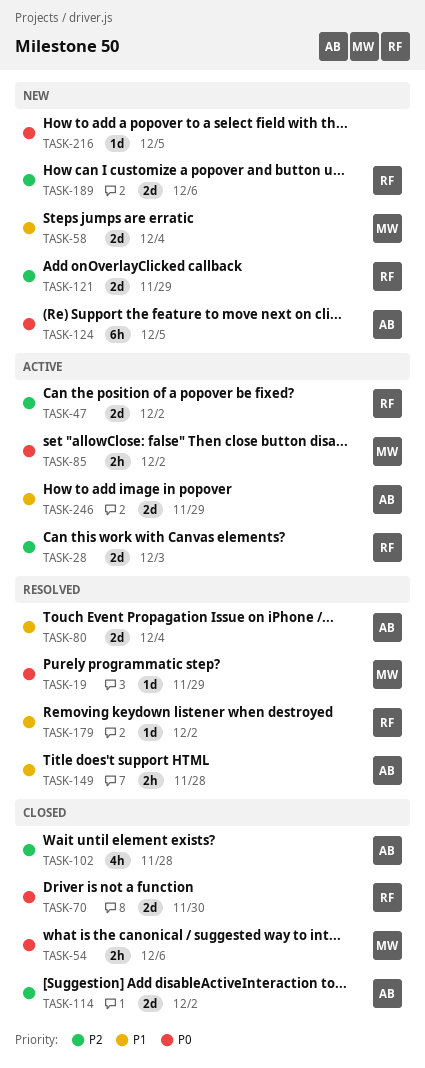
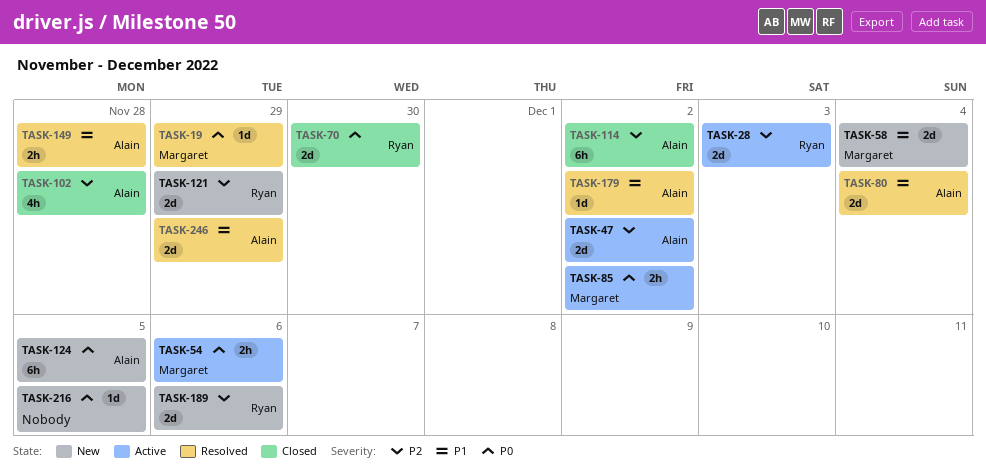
TASK-47, owner: Ryan -> Alain
TASK-54, status: Closed -> Active
TASK-114, estimate: 2d -> 6h
TASK-179, owner: Ryan -> Alain
TASK-246, status: Active -> Resolved

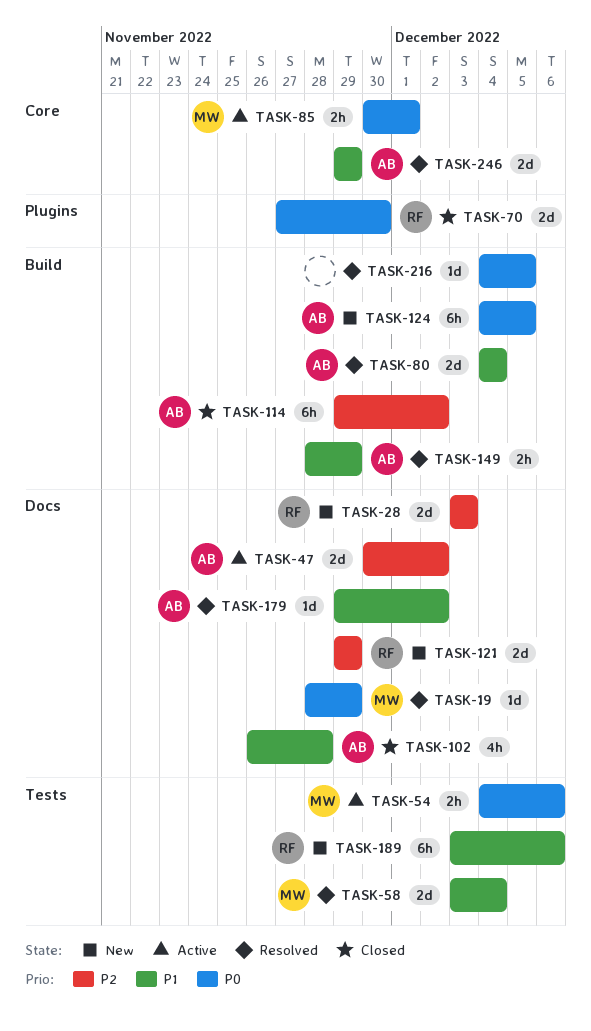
TASK-28, status: Active -> New
TASK-58, status: New -> Resolved
TASK-85, due: Dec 2 -> Dec 1
TASK-102, priority: P2 -> P1
TASK-149, due: Nov 28 -> Nov 29
TASK-189, priority: P2 -> P1
TASK-189, estimate: 2d -> 6h
TASK-216, status: New -> Resolved

